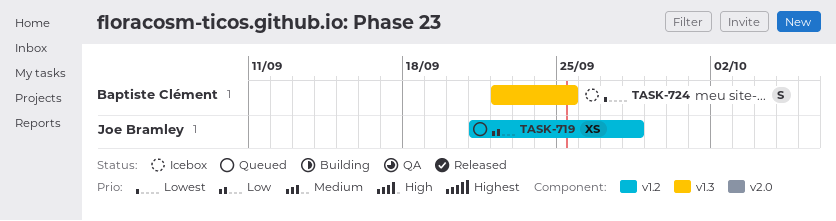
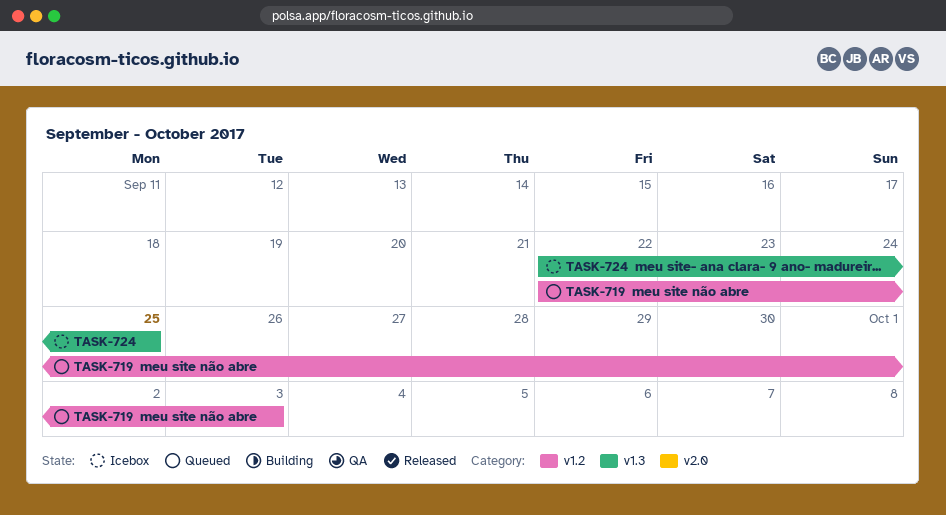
TASK-719, start: Sep 21 -> Sep 22
TASK-719, due: Sep 28 -> Oct 3

